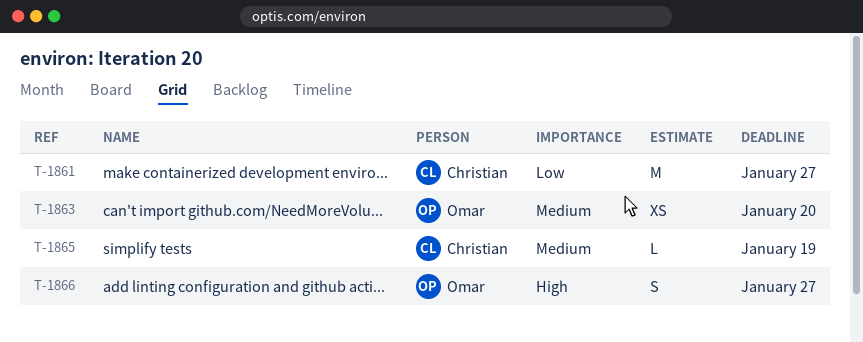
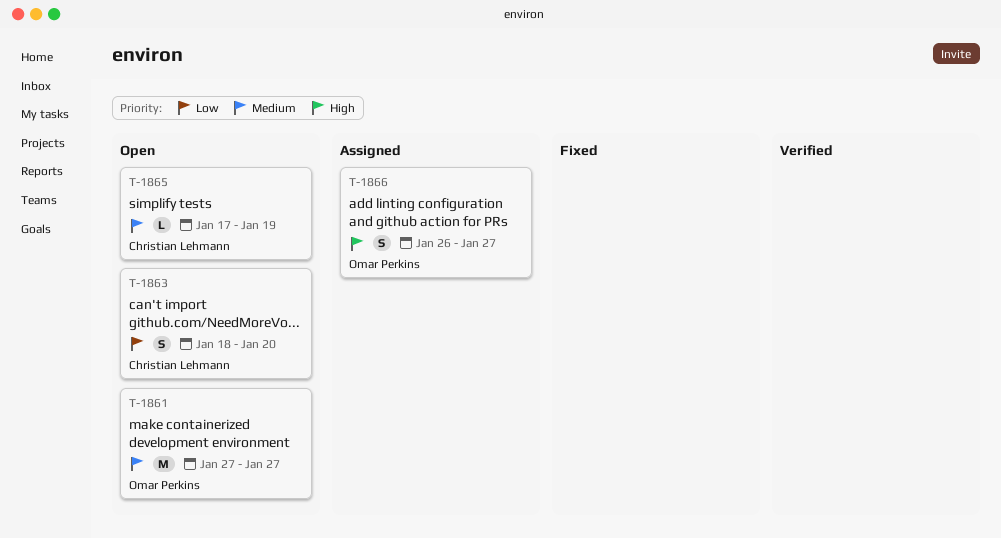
T-1861, owner: Christian Lehmann -> Omar Perkins
T-1861, priority: Low -> Medium
T-1863, owner: Omar Perkins -> Christian Lehmann
T-1863, priority: Medium -> Low
T-1863, estimate: XS -> S

